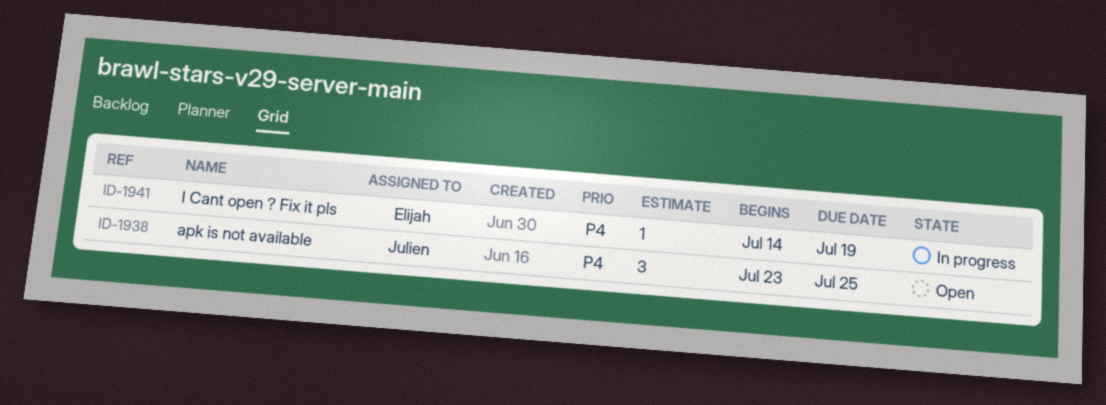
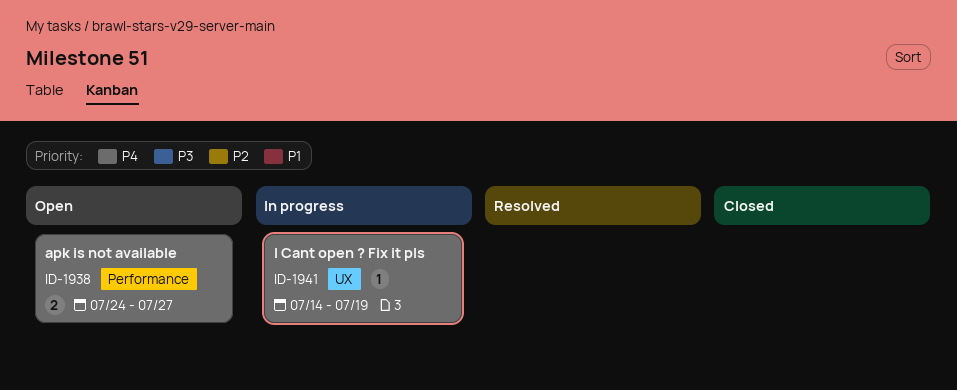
ID-1938, estimate: 3 -> 2
ID-1938, start: Jul 23 -> Jul 24
ID-1938, due: Jul 25 -> Jul 27

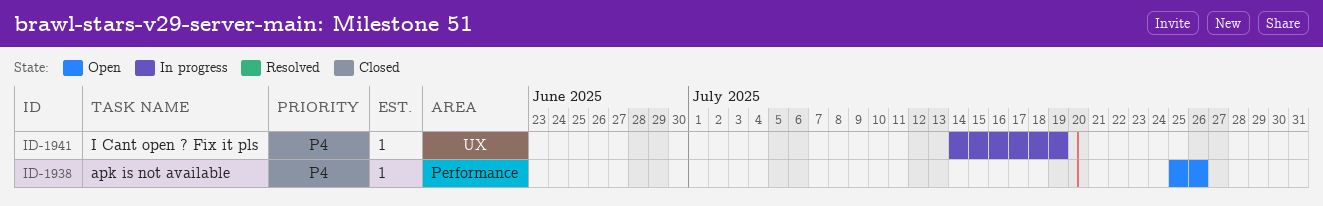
ID-1938, estimate: 2 -> 1
ID-1938, start: Jul 24 -> Jul 25
ID-1938, due: Jul 27 -> Jul 26

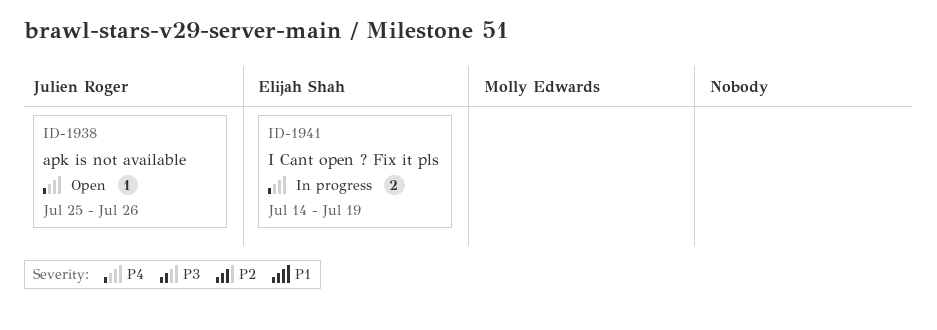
ID-1941, estimate: 1 -> 2

